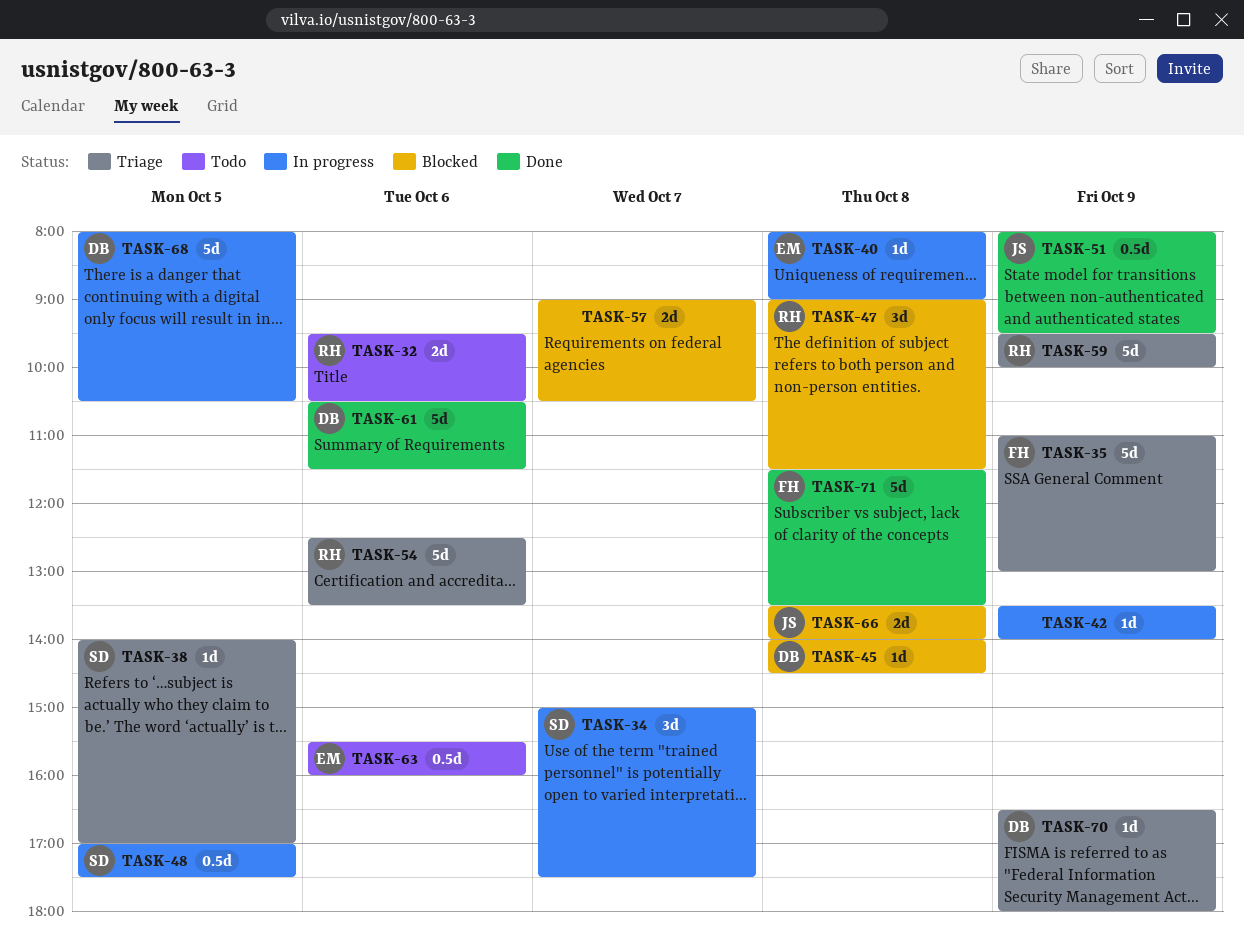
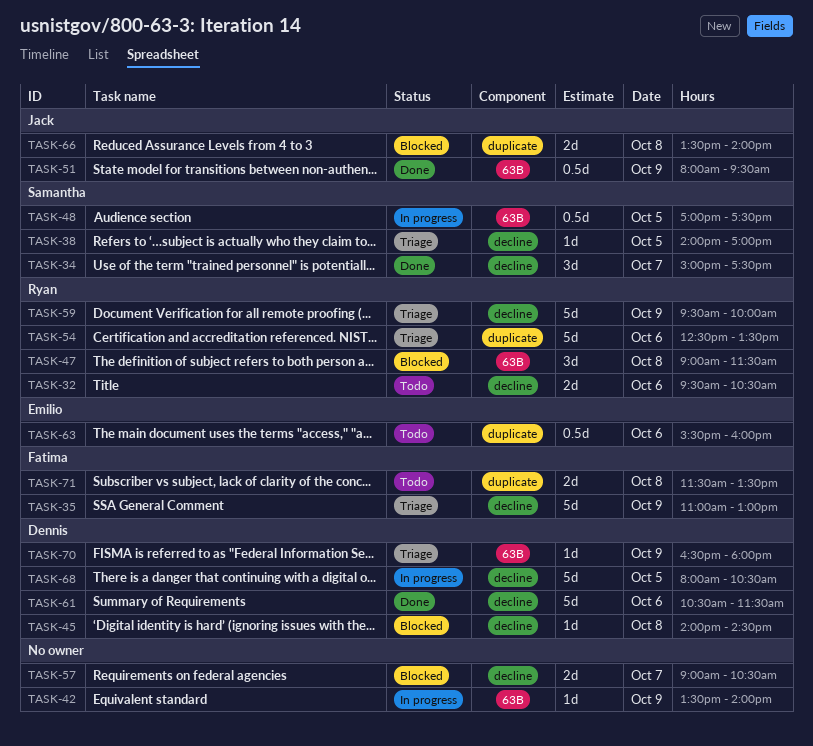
TASK-34, status: In progress -> Done
TASK-40: present -> none
TASK-71, status: Done -> Todo
TASK-71, estimate: 5d -> 2d

